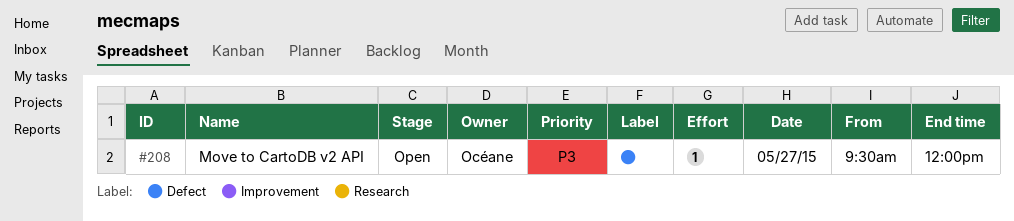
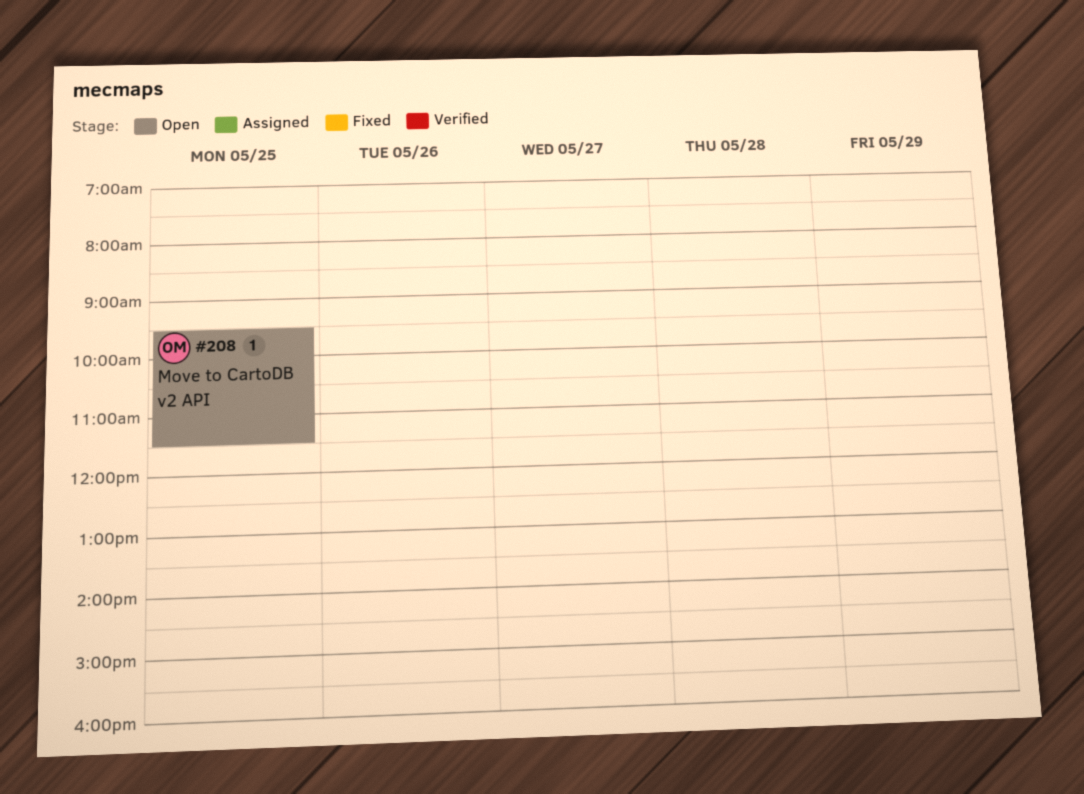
#208, day: May 27 -> May 25
#208, ends: 12:00 -> 11:30

